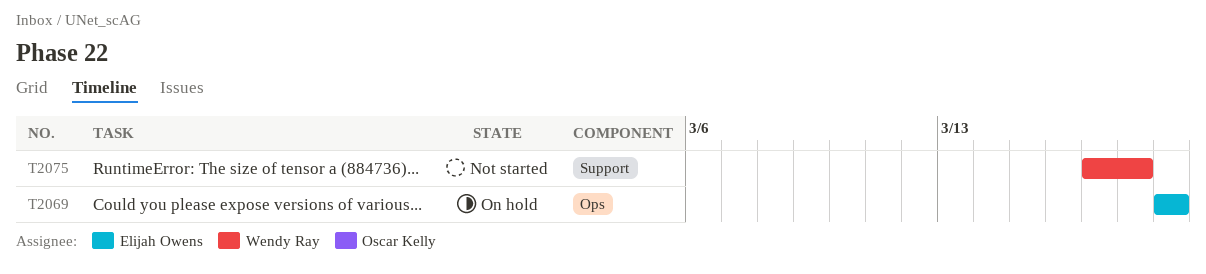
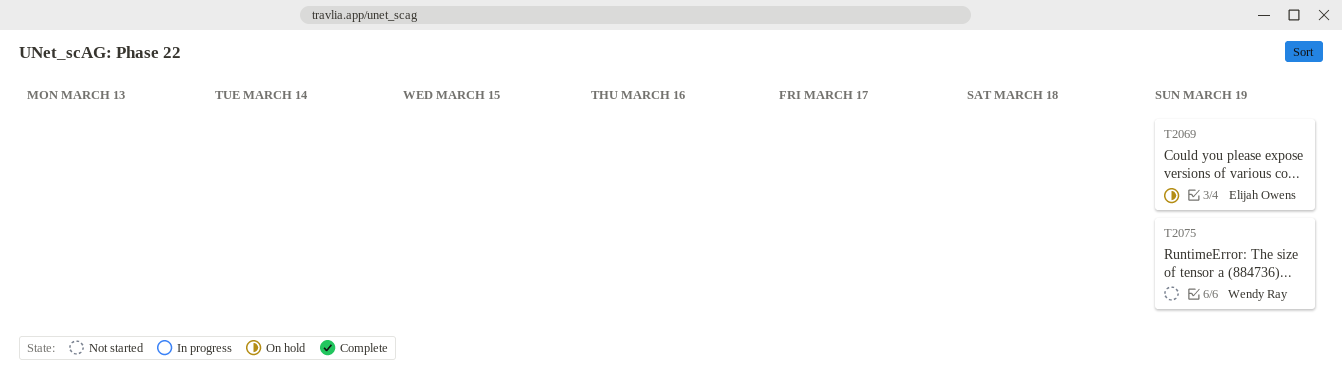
T2075, due: Mar 18 -> Mar 19

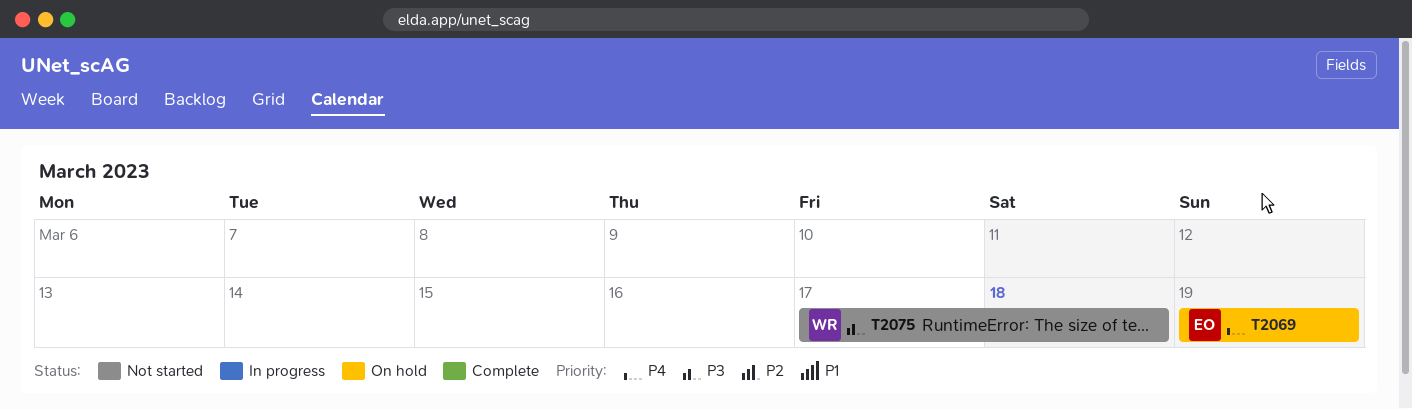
T2075, due: Mar 19 -> Mar 18

